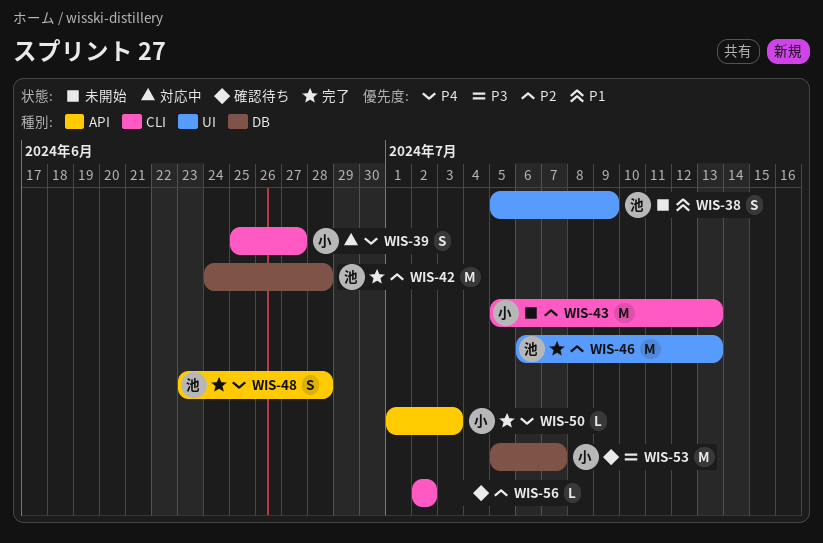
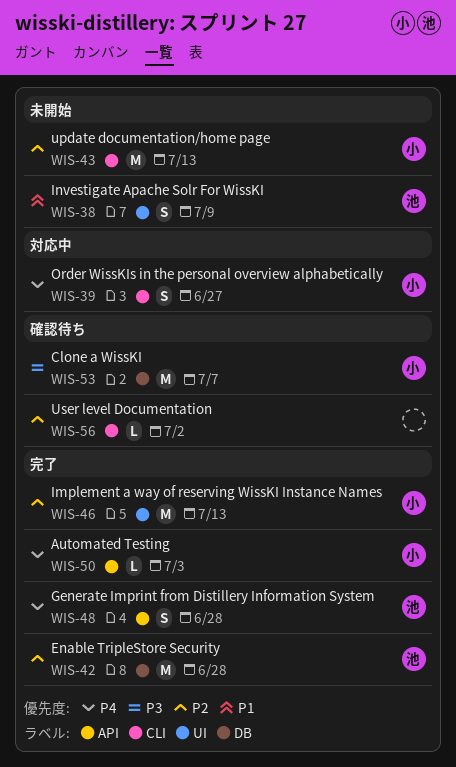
WIS-46, owner: 池 -> 小

